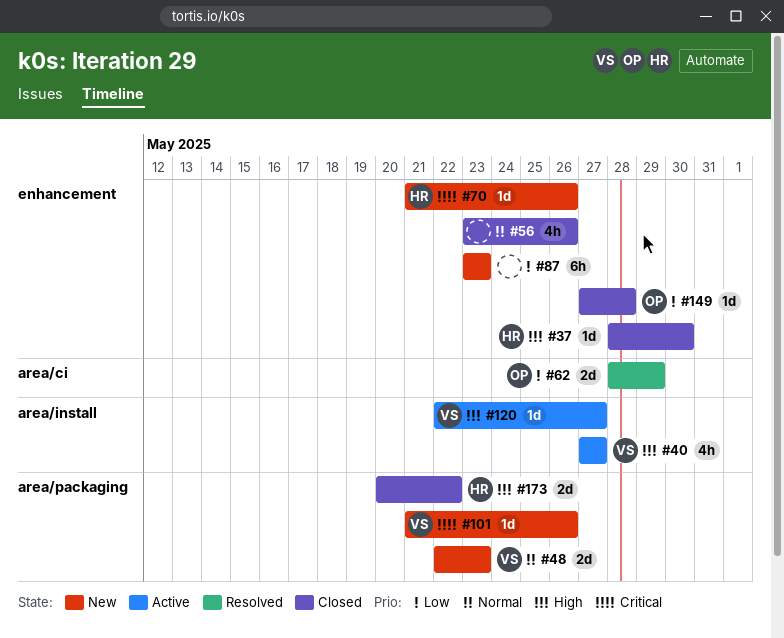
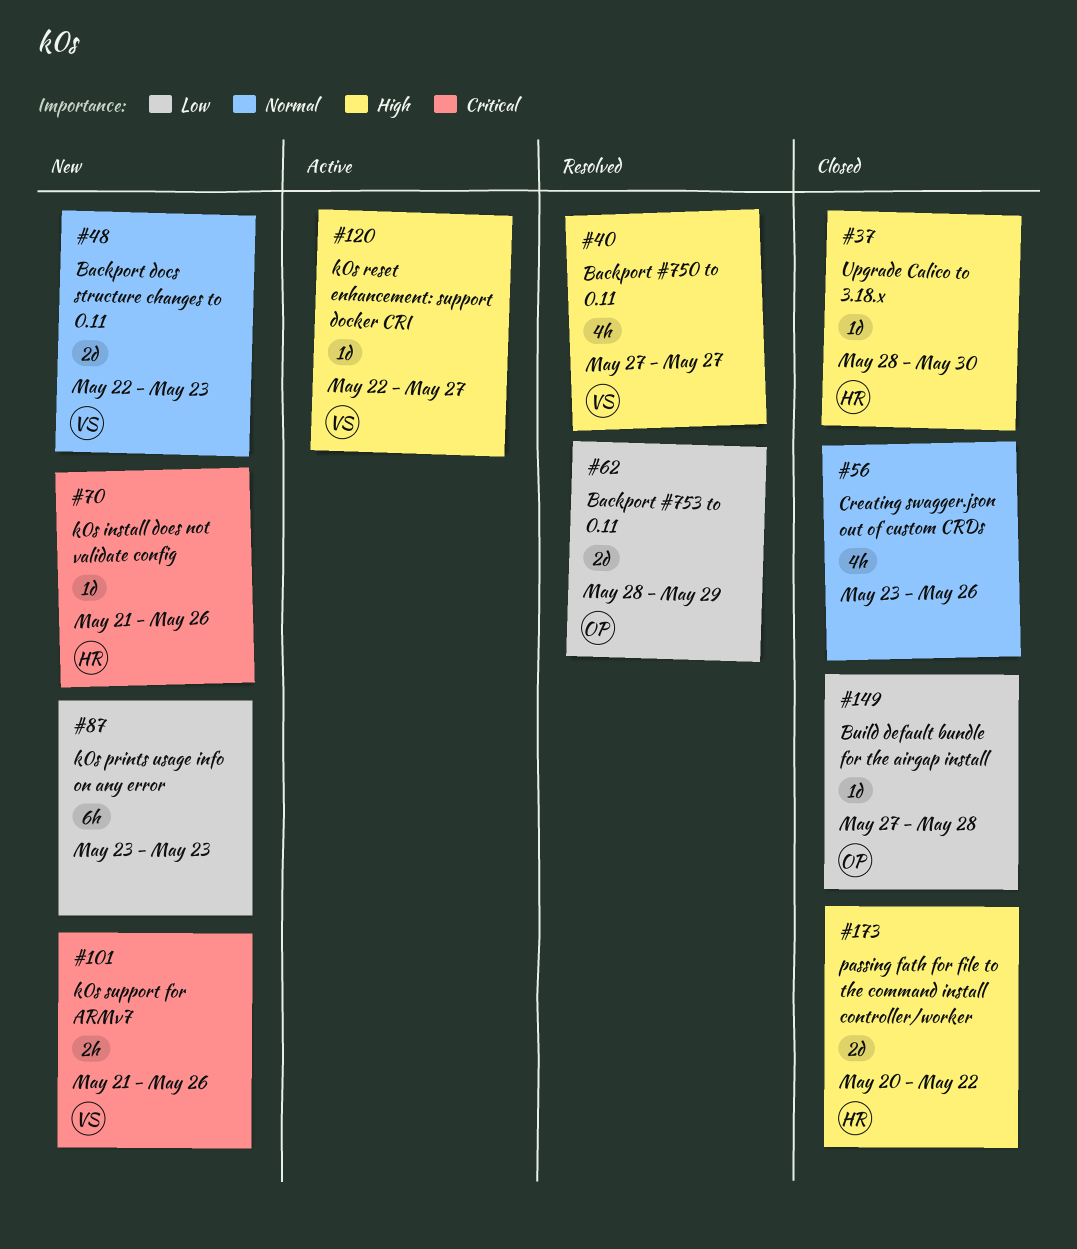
#40, status: Active -> Resolved
#101, estimate: 1d -> 2h

